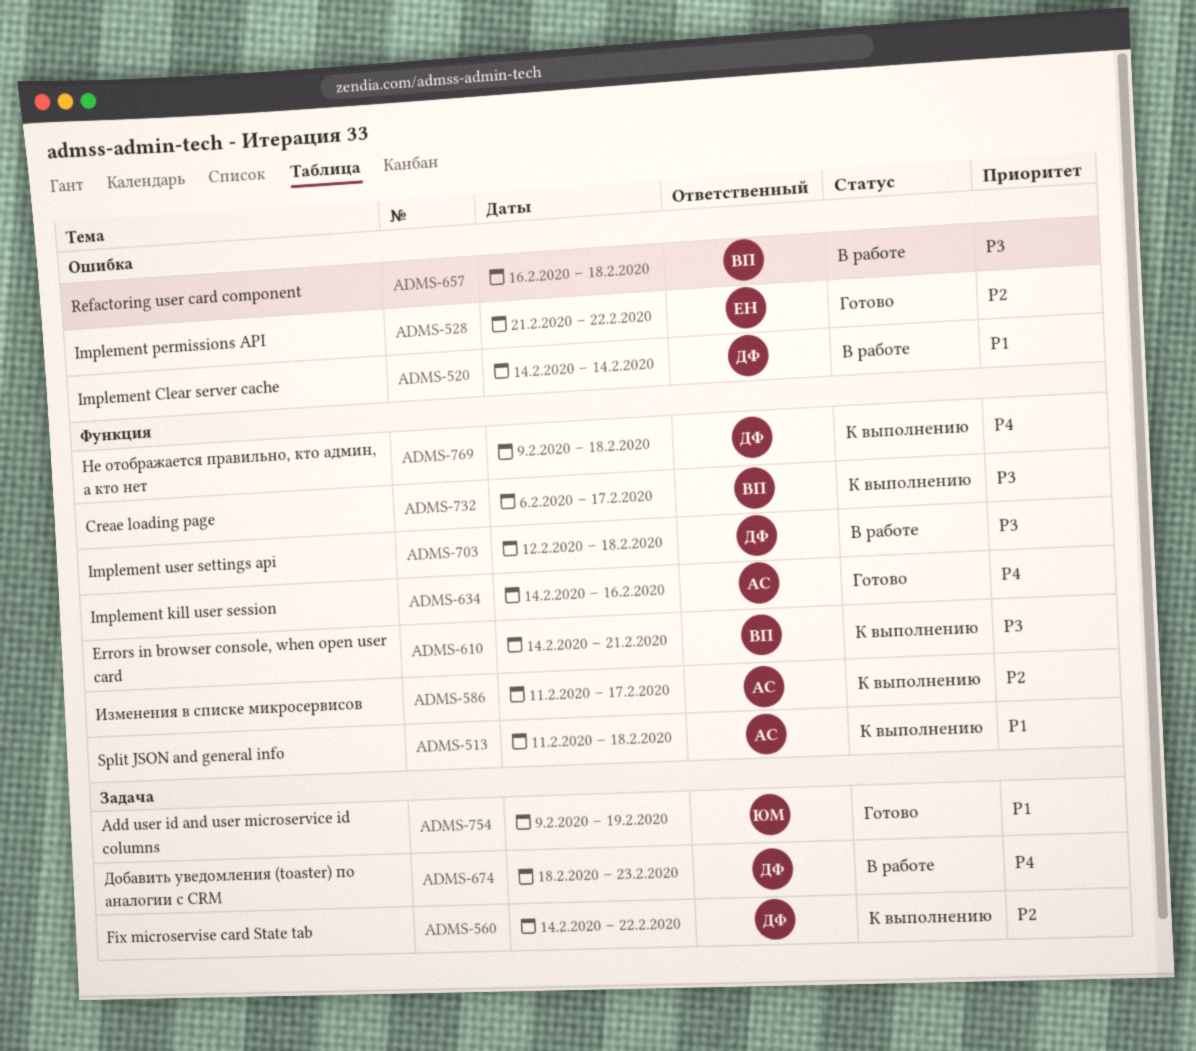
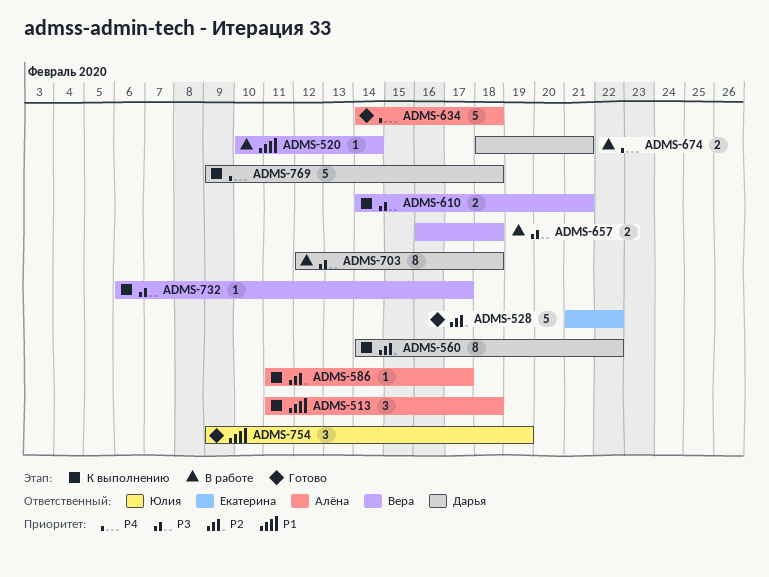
ADMS-520, owner: Дарья -> Вера
ADMS-520, start: Feb 14 -> Feb 10
ADMS-634, due: Feb 16 -> Feb 18
ADMS-674, due: Feb 23 -> Feb 21

